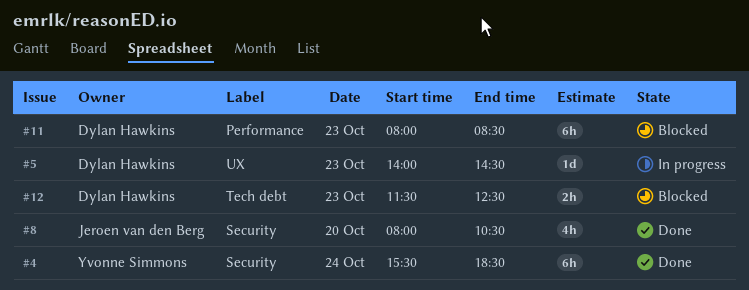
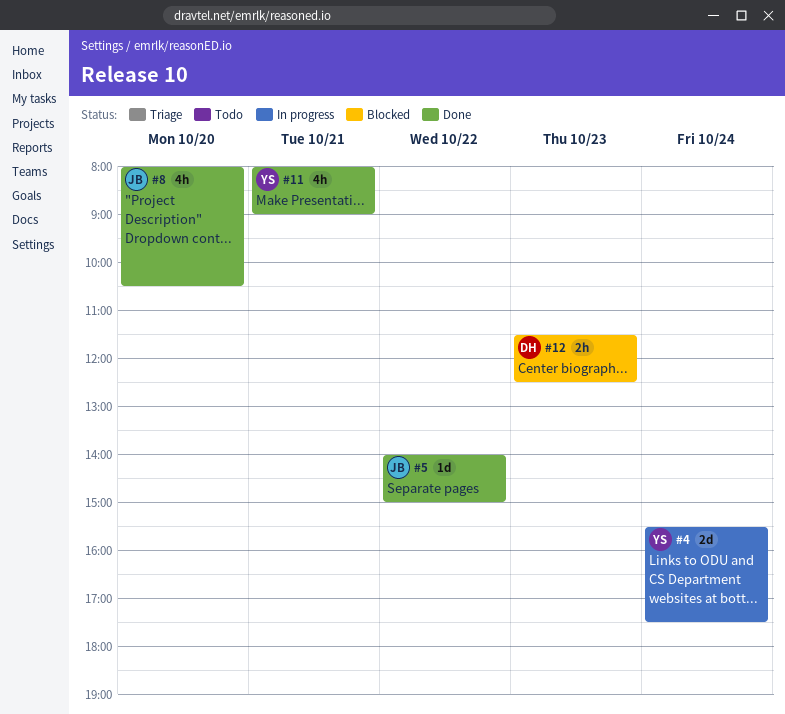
#4, status: Done -> In progress
#4, estimate: 6h -> 2d
#4, ends: 18:30 -> 17:30
#5, status: In progress -> Done
#5, owner: Dylan Hawkins -> Jeroen van den Berg
#5, day: Oct 23 -> Oct 22
#5, ends: 14:30 -> 15:00
#11, status: Blocked -> Done
#11, owner: Dylan Hawkins -> Yvonne Simmons
#11, estimate: 6h -> 4h
#11, day: Oct 23 -> Oct 21
#11, ends: 08:30 -> 09:00

